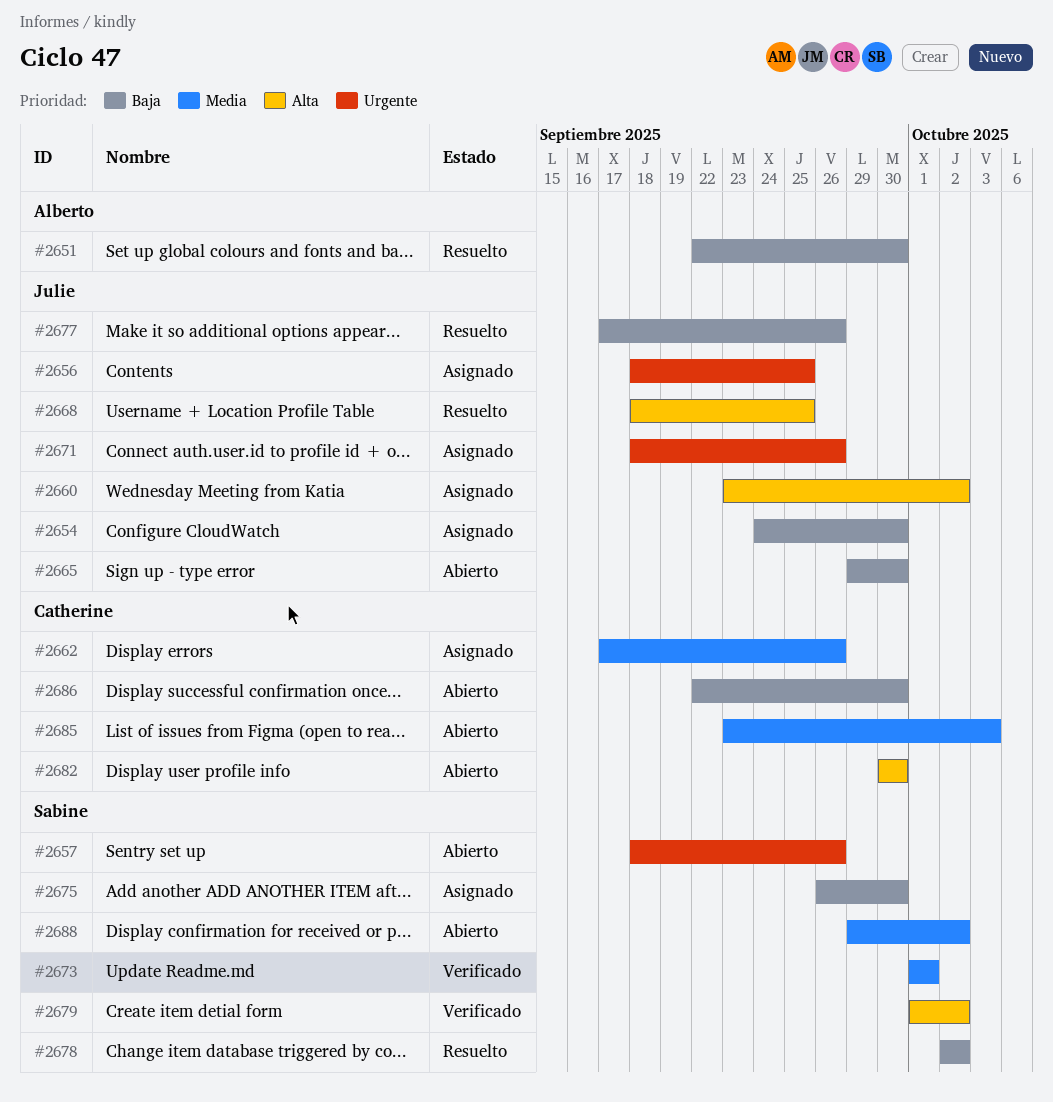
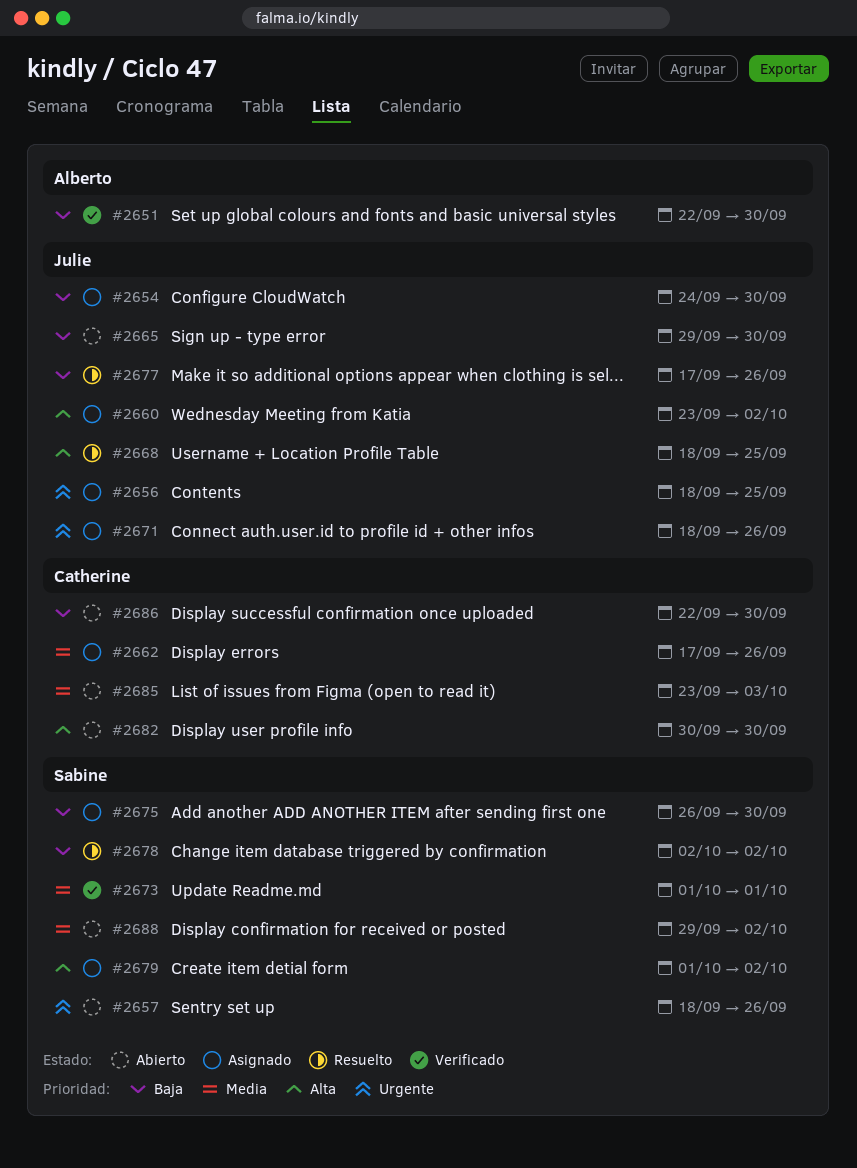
#2651, status: Resuelto -> Verificado
#2679, status: Verificado -> Asignado

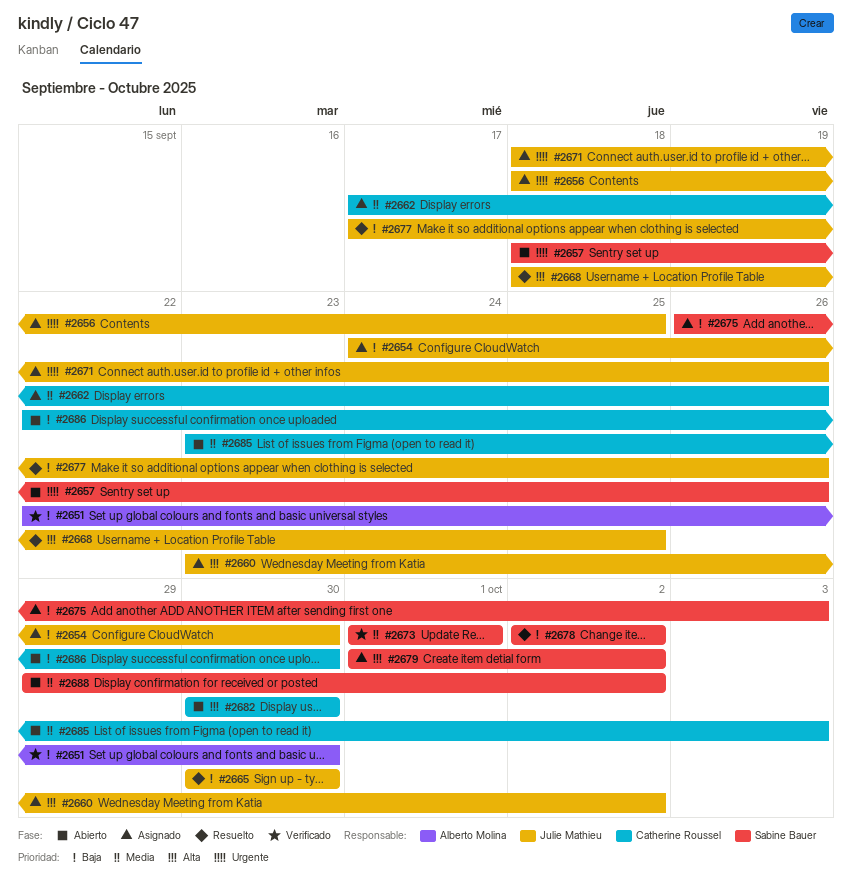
#2665, status: Abierto -> Resuelto
#2665, start: Sep 29 -> Sep 30
#2675, due: Sep 30 -> Oct 3

